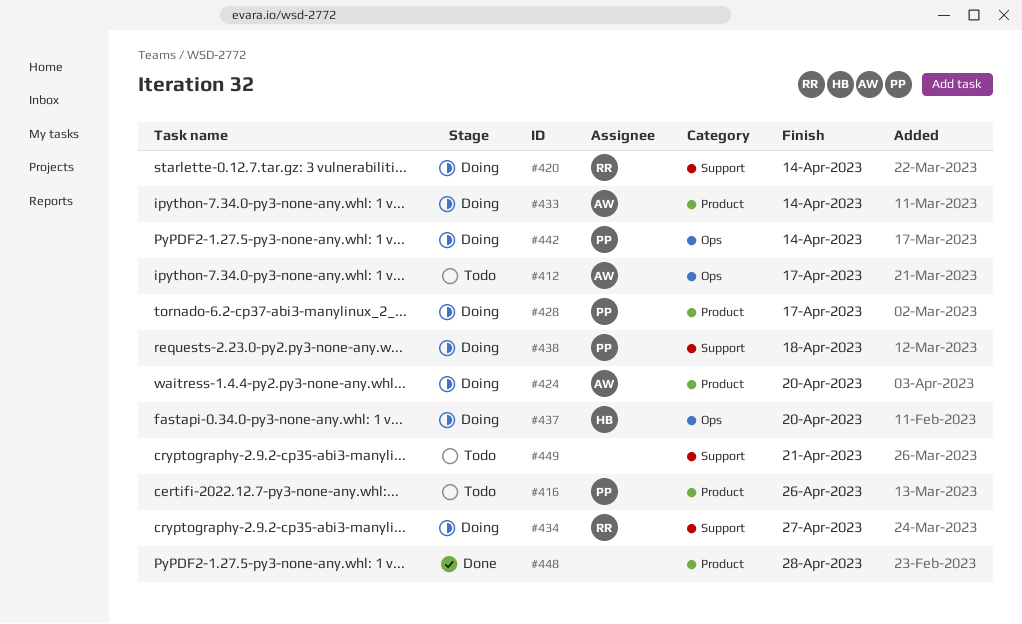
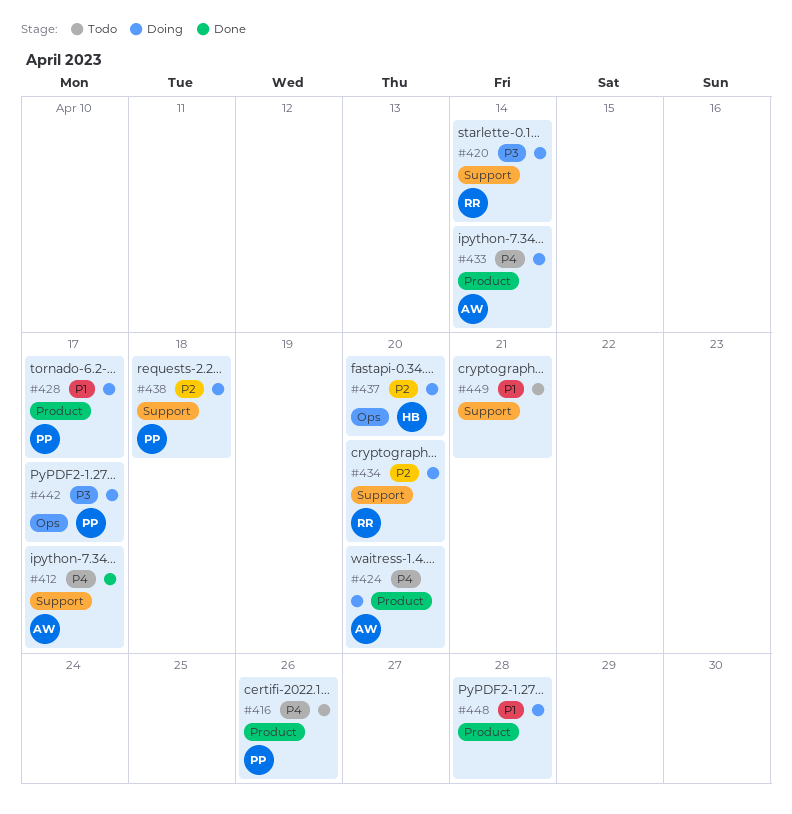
#412, status: Todo -> Done
#412, label: Ops -> Support
#434, due: Apr 27 -> Apr 20
#442, due: Apr 14 -> Apr 17
#448, status: Done -> Doing

